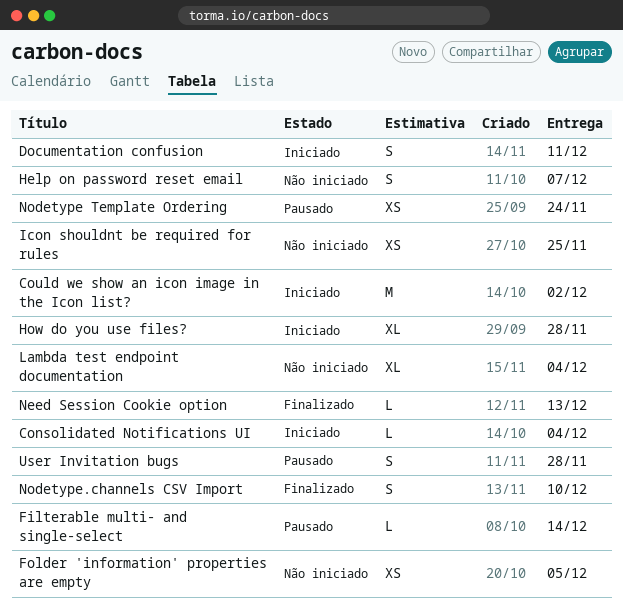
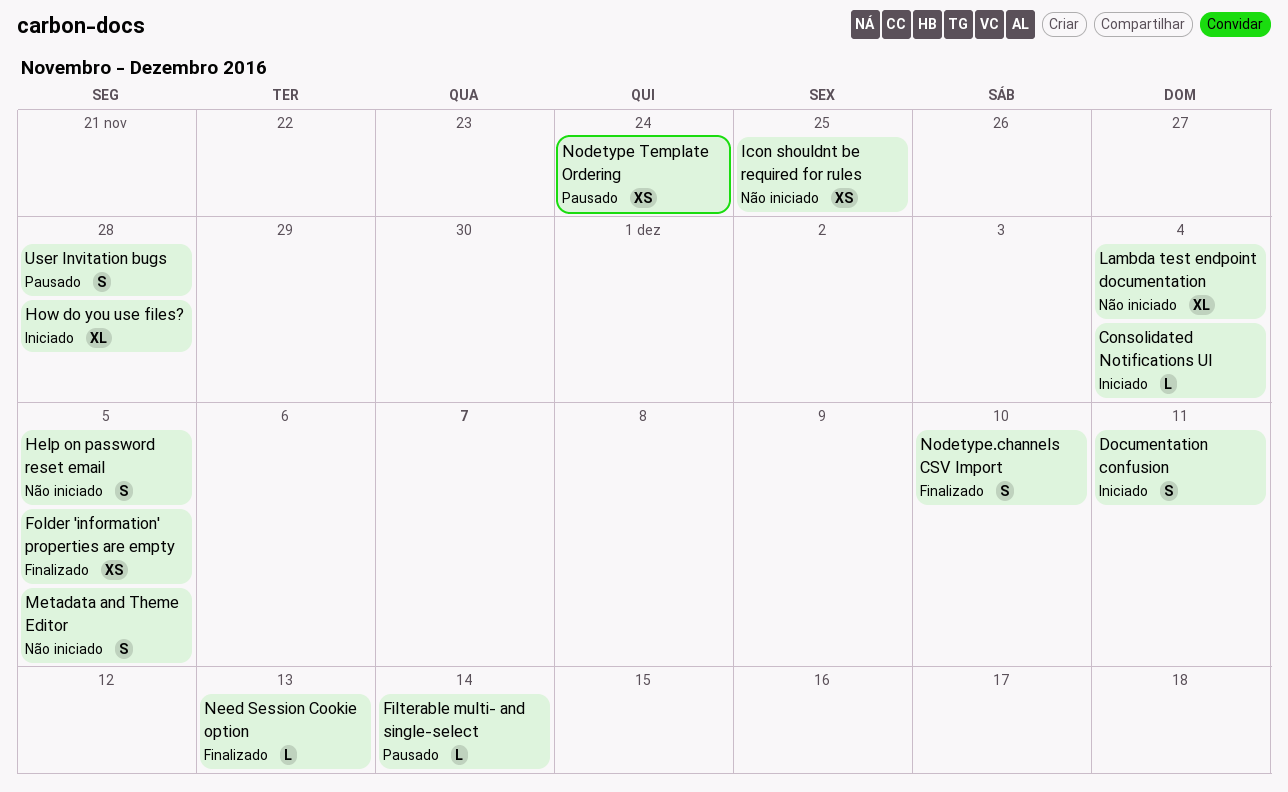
Could we show an icon image in the Icon list?: present -> none
Folder 'information' properties are empty, status: Não iniciado -> Finalizado
Help on password reset email, due: Dec 7 -> Dec 5
Metadata and Theme Editor: none -> present

